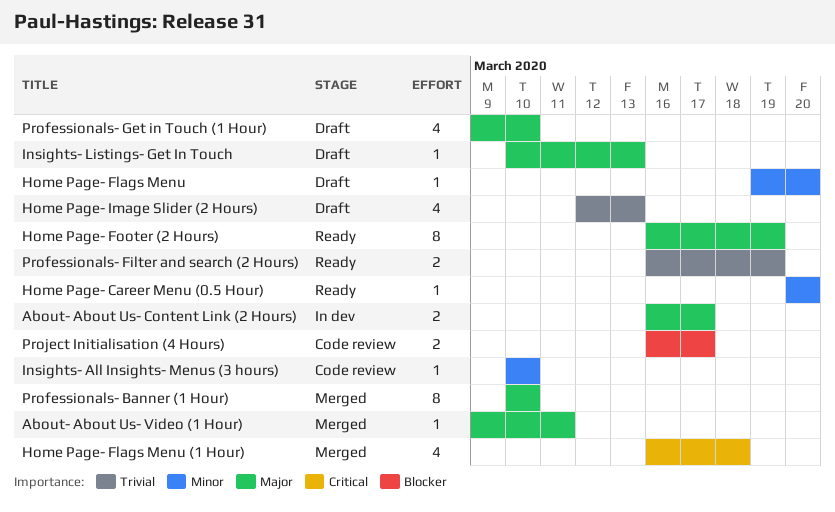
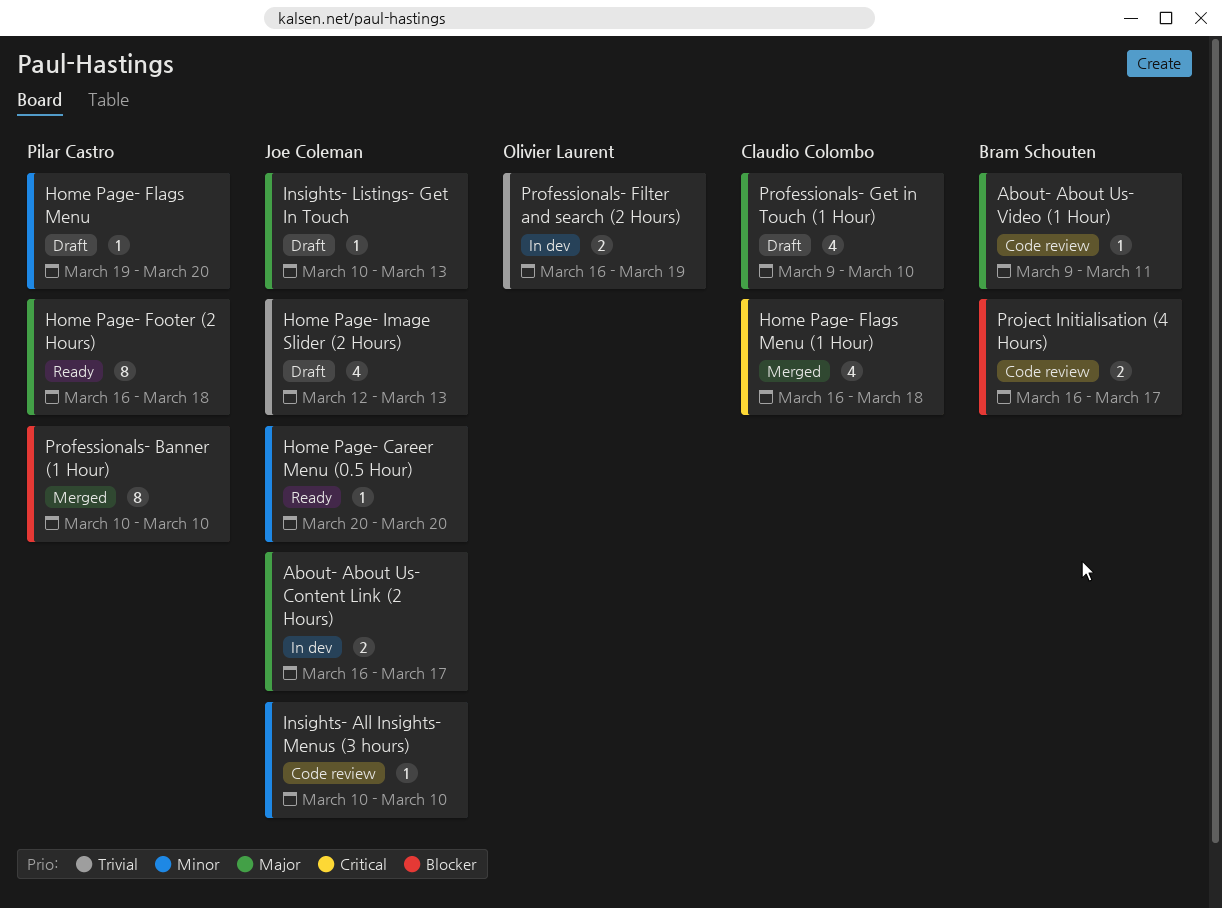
About- About Us- Video (1 Hour), status: Merged -> Code review
Home Page- Footer (2 Hours), due: Mar 19 -> Mar 18
Professionals- Banner (1 Hour), priority: Major -> Blocker
Professionals- Filter and search (2 Hours), status: Ready -> In dev

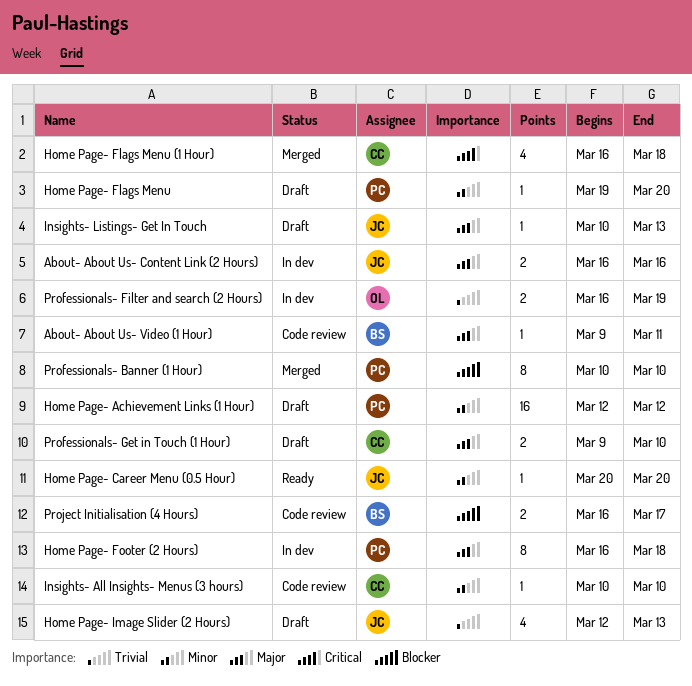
About- About Us- Content Link (2 Hours), due: Mar 17 -> Mar 16
Home Page- Achievement Links (1 Hour): none -> present
Home Page- Footer (2 Hours), status: Ready -> In dev
Insights- All Insights- Menus (3 hours), owner: Joe Coleman -> Claudio Colombo
Professionals- Get in Touch (1 Hour), estimate: 4 -> 2

